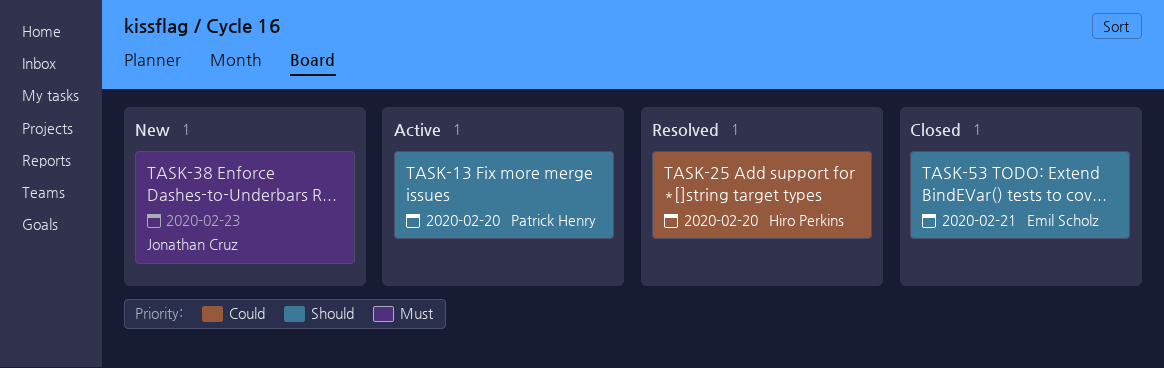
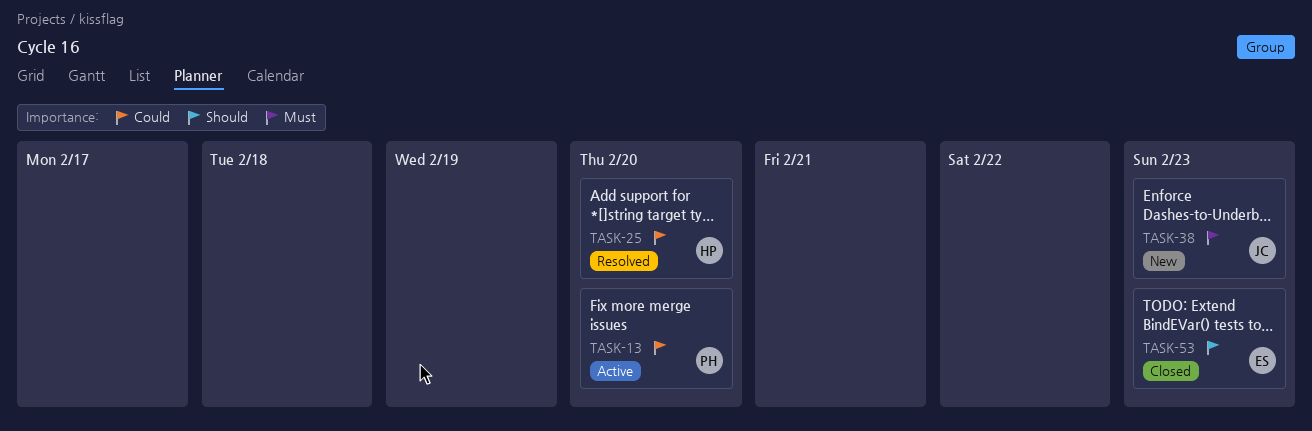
TASK-13, priority: Should -> Could
TASK-53, due: Feb 21 -> Feb 23

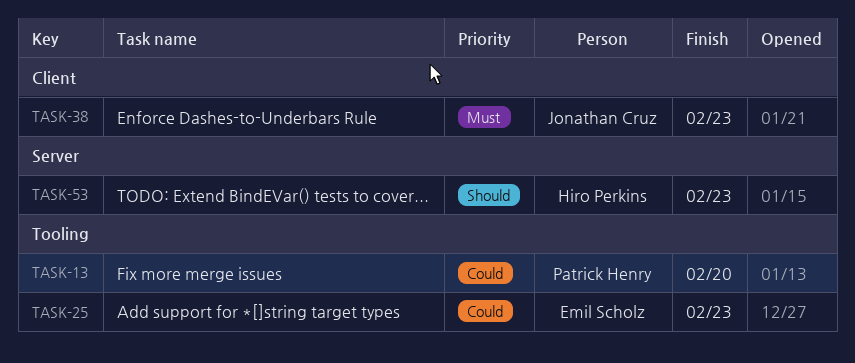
TASK-25, owner: Hiro Perkins -> Emil Scholz
TASK-25, due: Feb 20 -> Feb 23
TASK-53, owner: Emil Scholz -> Hiro Perkins

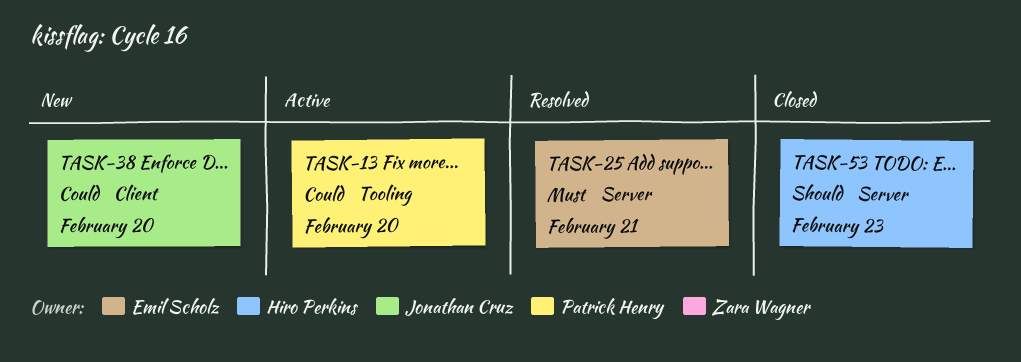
TASK-25, priority: Could -> Must
TASK-25, label: Tooling -> Server
TASK-25, due: Feb 23 -> Feb 21
TASK-38, priority: Must -> Could
TASK-38, due: Feb 23 -> Feb 20

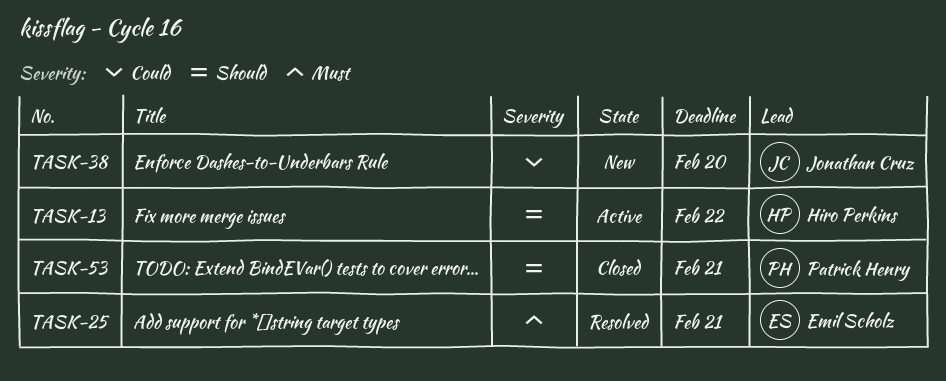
TASK-13, owner: Patrick Henry -> Hiro Perkins
TASK-13, priority: Could -> Should
TASK-13, due: Feb 20 -> Feb 22
TASK-53, owner: Hiro Perkins -> Patrick Henry
TASK-53, due: Feb 23 -> Feb 21

